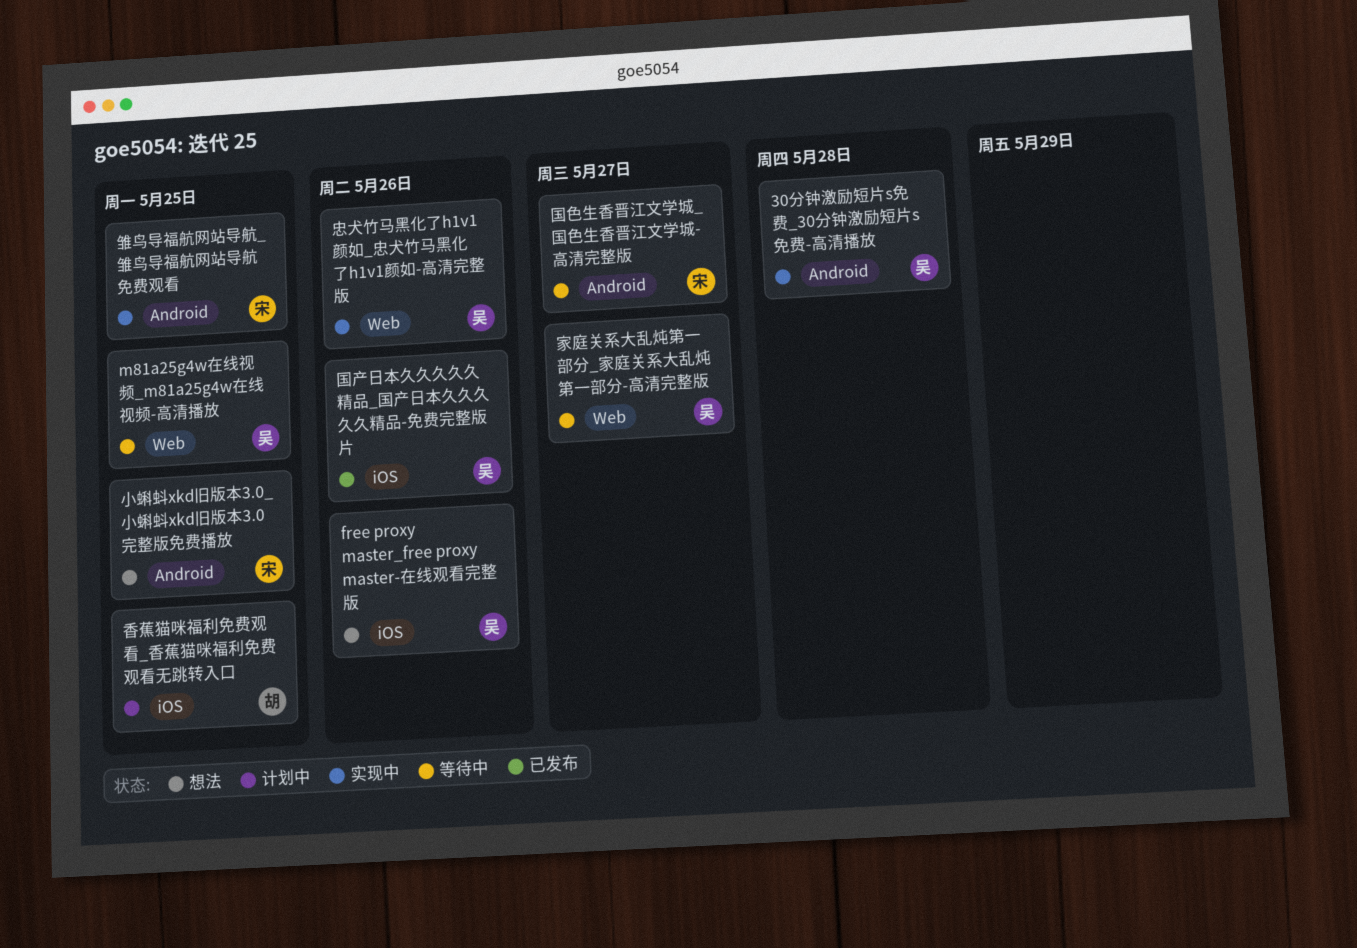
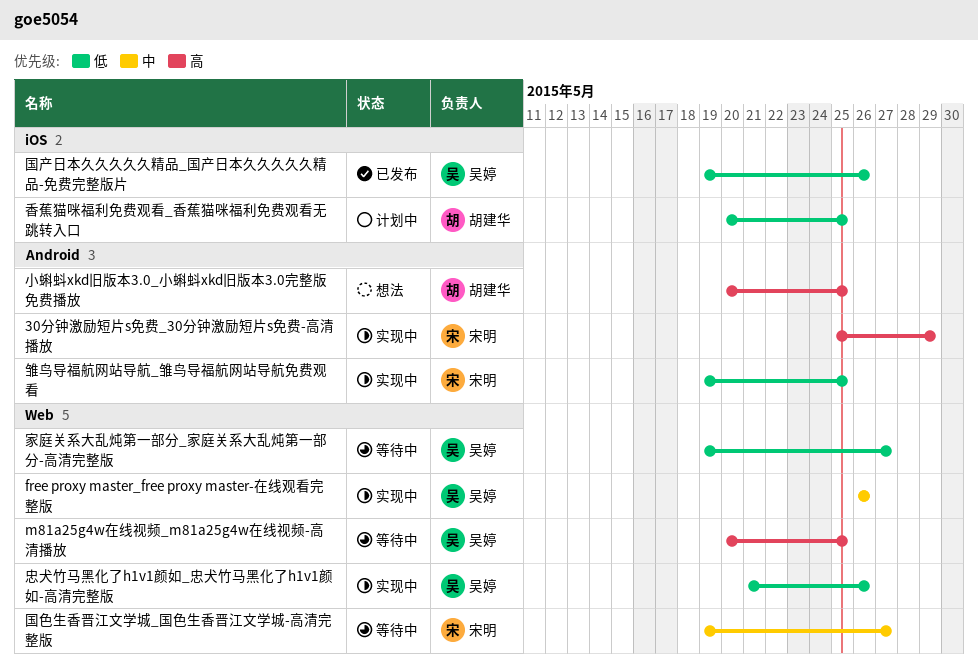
30分钟激励短片s免费_30分钟激励短片s免费-高清播放, owner: 吴婷 -> 宋明
30分钟激励短片s免费_30分钟激励短片s免费-高清播放, due: May 28 -> May 29
free proxy master_free proxy master-在线观看完整版, status: 想法 -> 实现中
free proxy master_free proxy master-在线观看完整版, label: iOS -> Web
国色生香晋江文学城_国色生香晋江文学城-高清完整版, label: Android -> Web
小蝌蚪xkd旧版本3.0_小蝌蚪xkd旧版本3.0完整版免费播放, owner: 宋明 -> 胡建华

